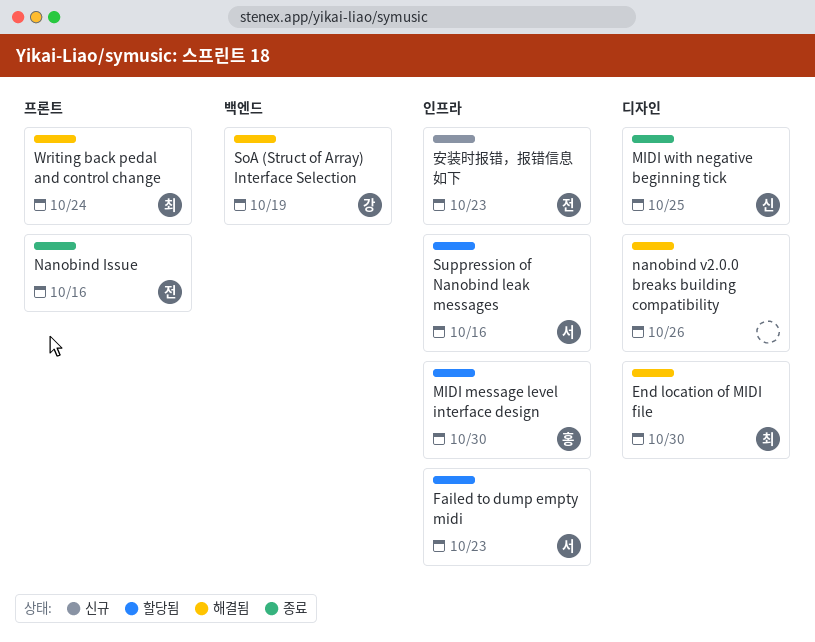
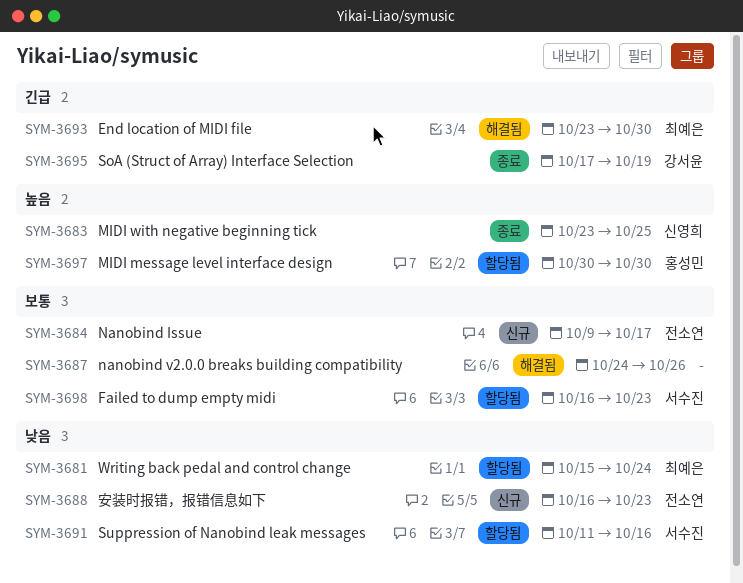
Nanobind Issue, status: 종료 -> 신규
Nanobind Issue, due: Oct 16 -> Oct 17
SoA (Struct of Array) Interface Selection, status: 해결됨 -> 종료
Writing back pedal and control change, status: 해결됨 -> 할당됨

